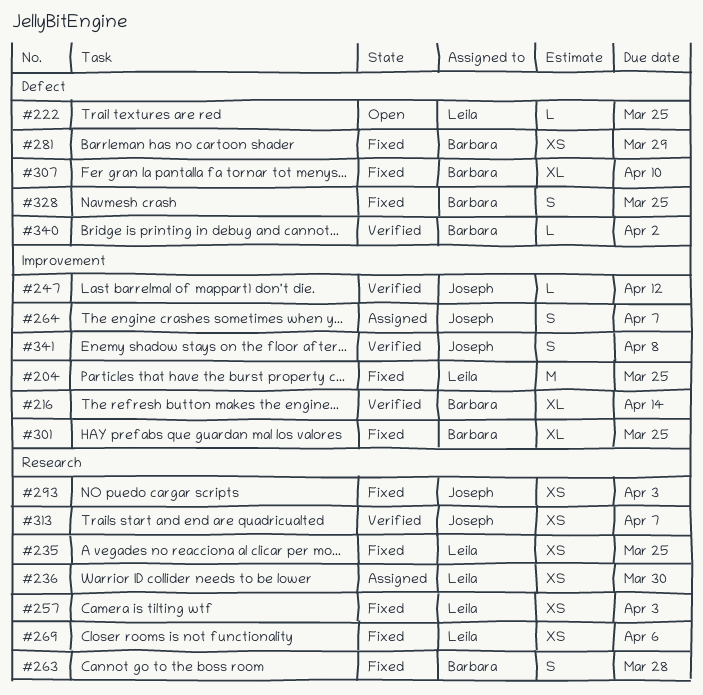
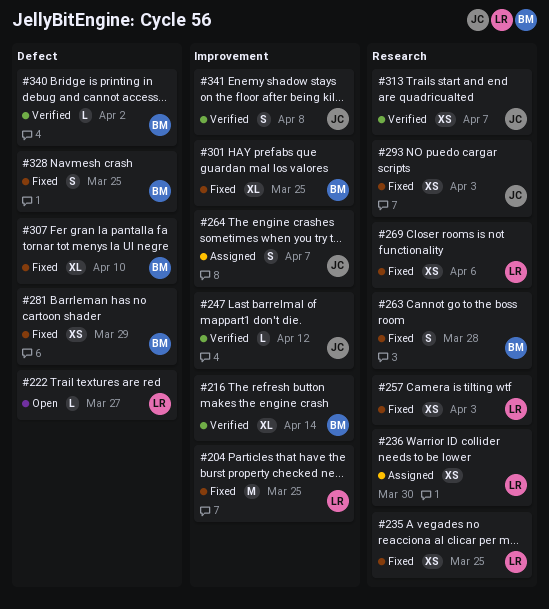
#222, due: Mar 25 -> Mar 27

